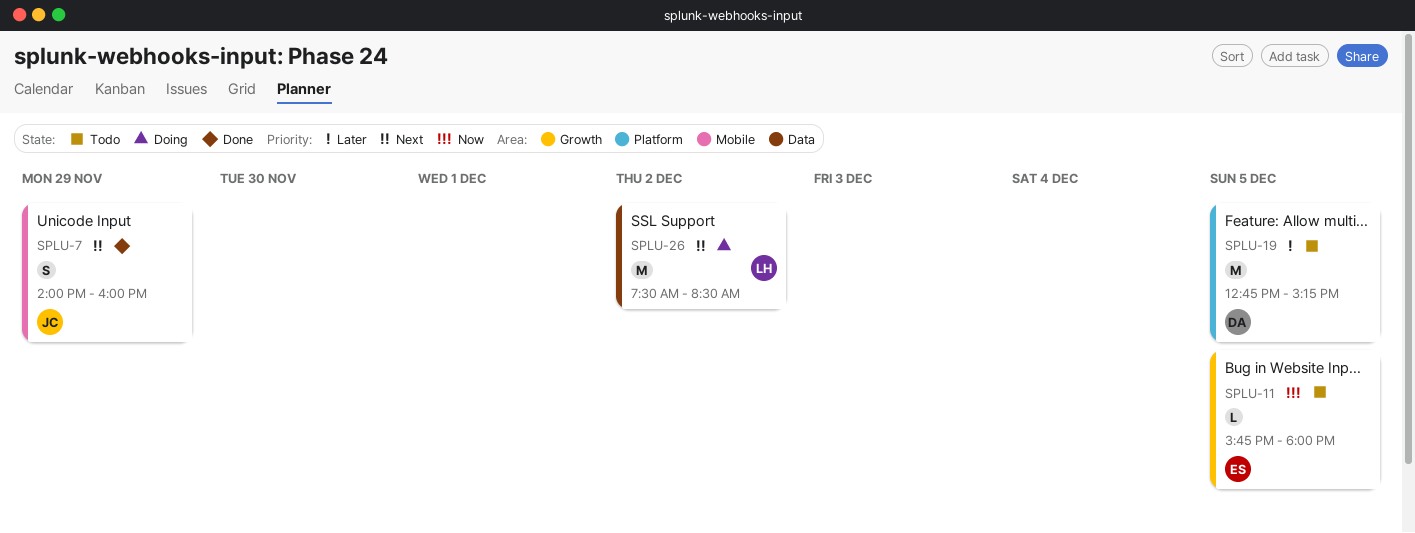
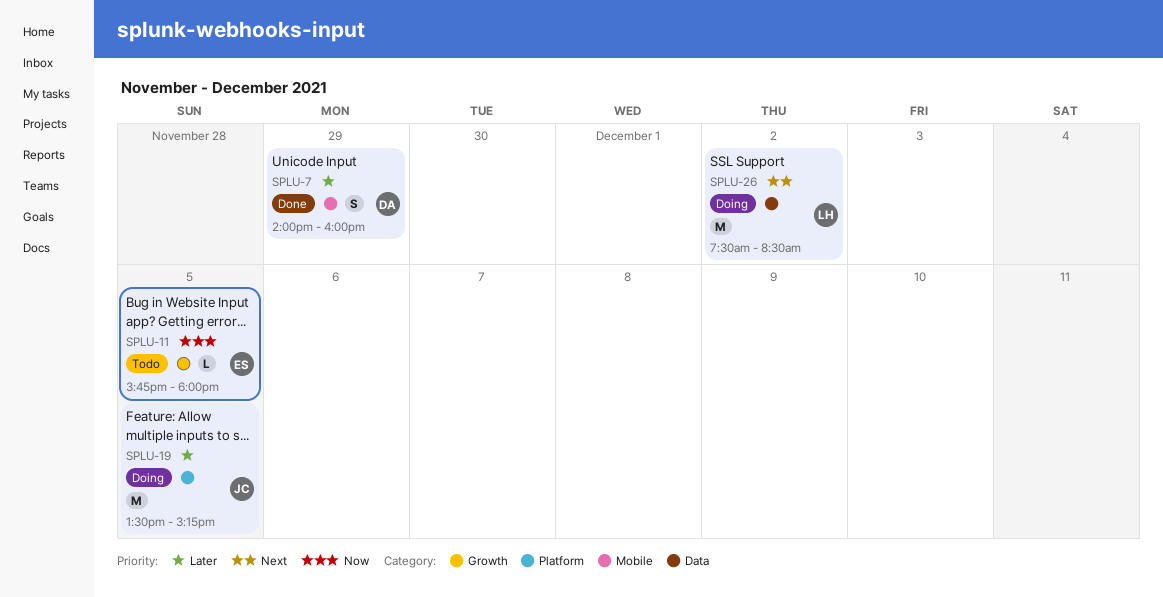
SPLU-7, owner: JC -> DA
SPLU-7, priority: Next -> Later
SPLU-19, status: Todo -> Doing
SPLU-19, owner: DA -> JC
SPLU-19, begins: 12:45 -> 13:30

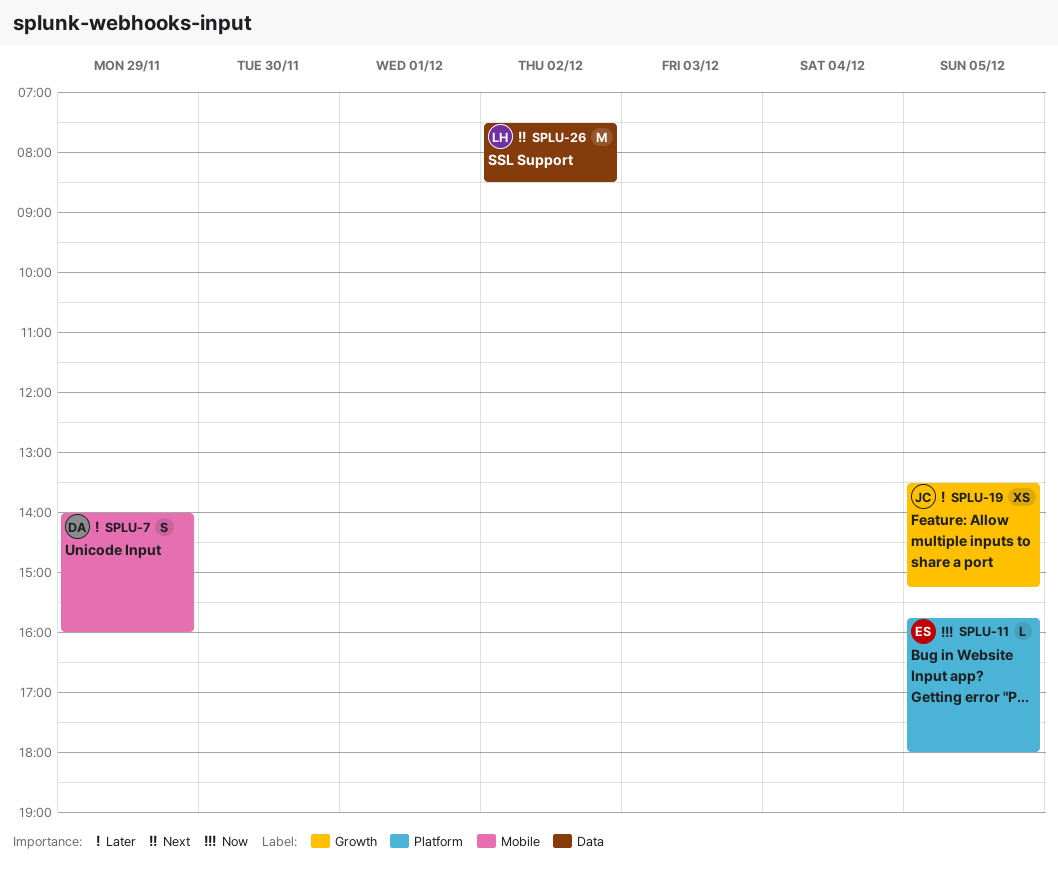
SPLU-11, label: Growth -> Platform
SPLU-19, label: Platform -> Growth
SPLU-19, estimate: M -> XS

